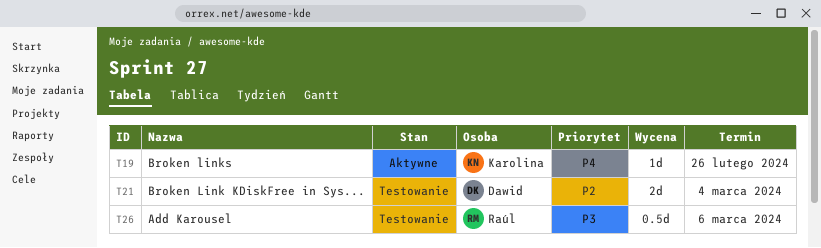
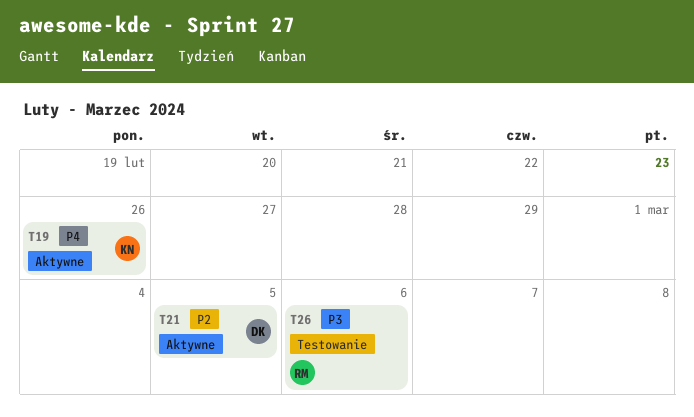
T21, status: Testowanie -> Aktywne
T21, due: Mar 4 -> Mar 5

